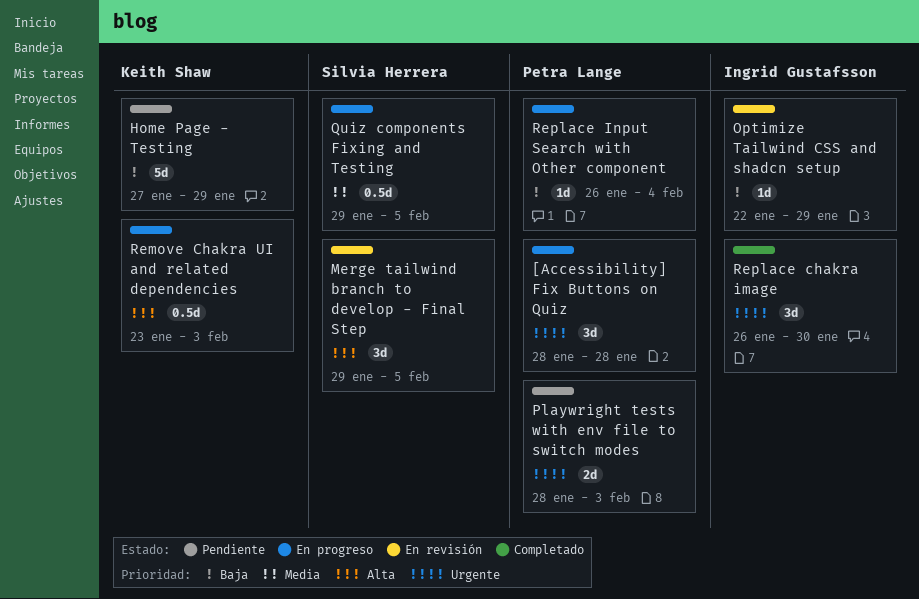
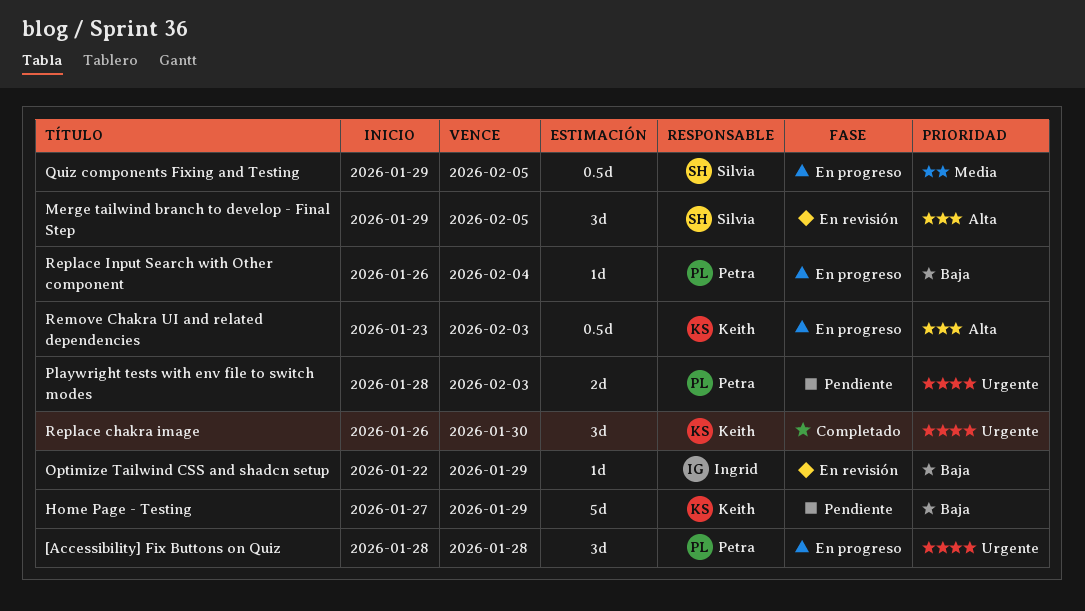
Replace chakra image, owner: Ingrid Gustafsson -> Keith Shaw

